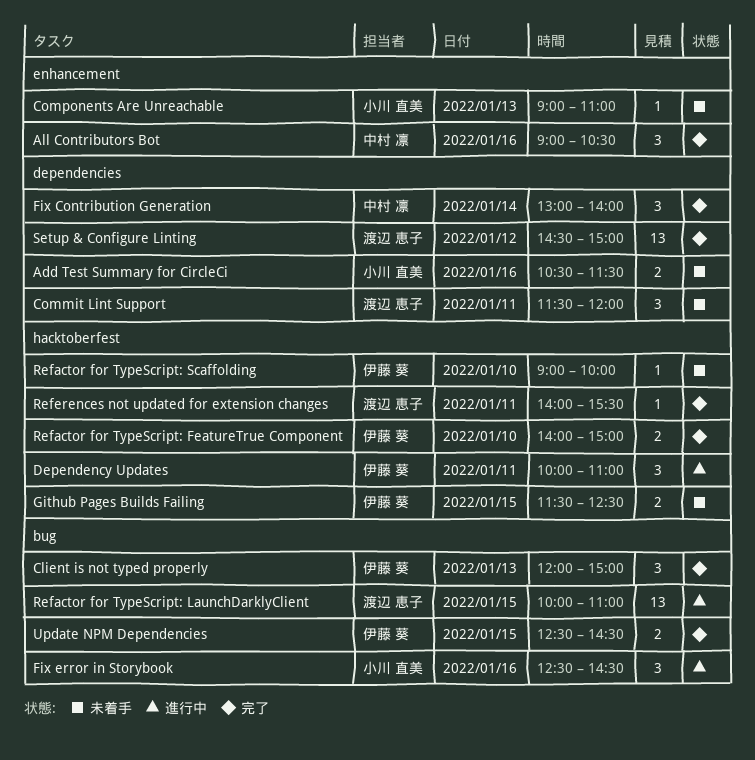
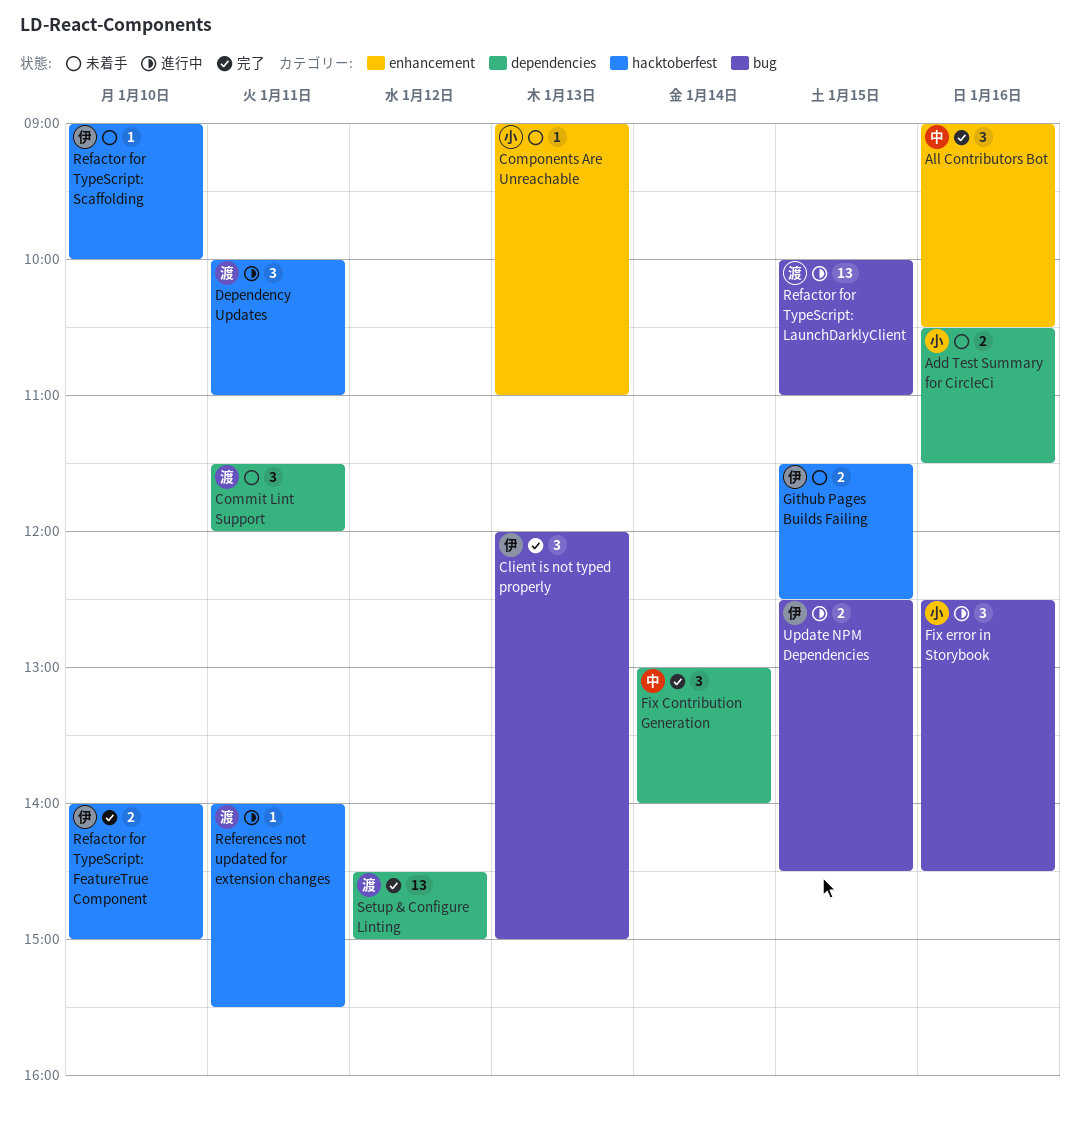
Dependency Updates, owner: 伊藤 葵 -> 渡辺 恵子
References not updated for extension changes, status: 完了 -> 進行中
Update NPM Dependencies, status: 完了 -> 進行中

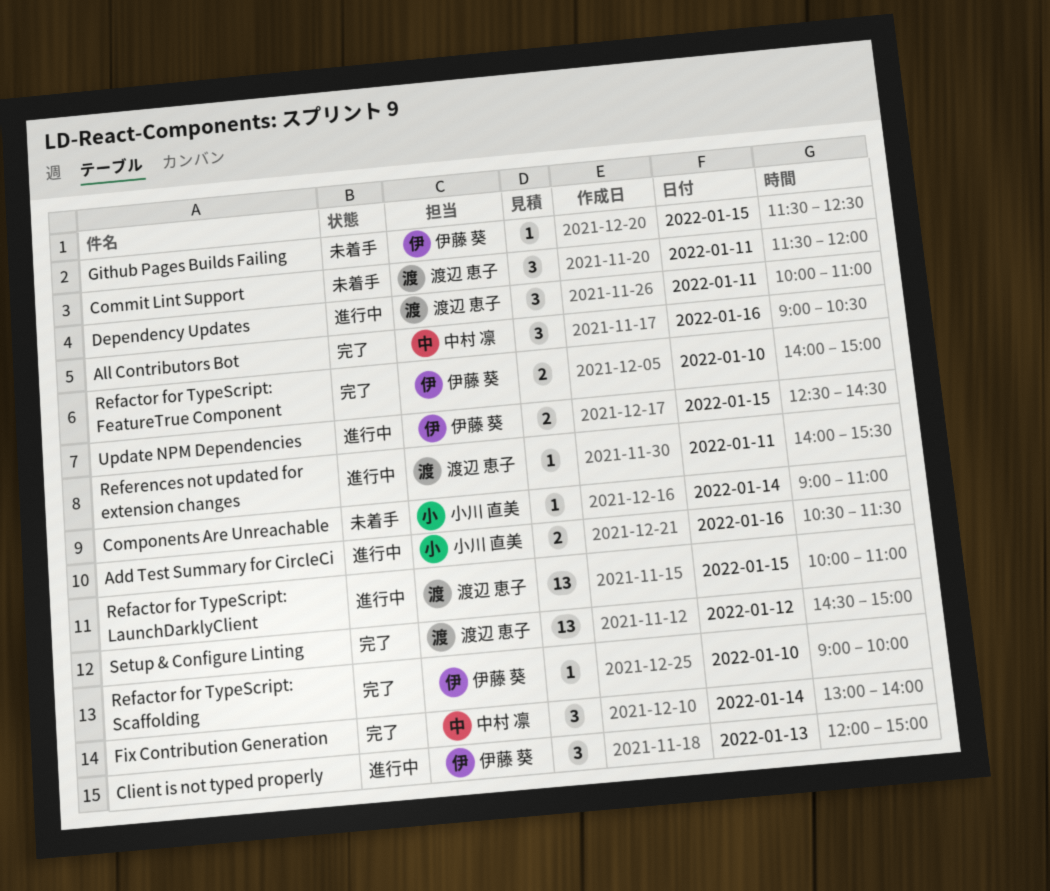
Add Test Summary for CircleCi, status: 未着手 -> 進行中
Client is not typed properly, status: 完了 -> 進行中
Components Are Unreachable, day: Jan 13 -> Jan 14
Fix error in Storybook: present -> none
Github Pages Builds Failing, estimate: 2 -> 1
Refactor for TypeScript: Scaffolding, status: 未着手 -> 完了

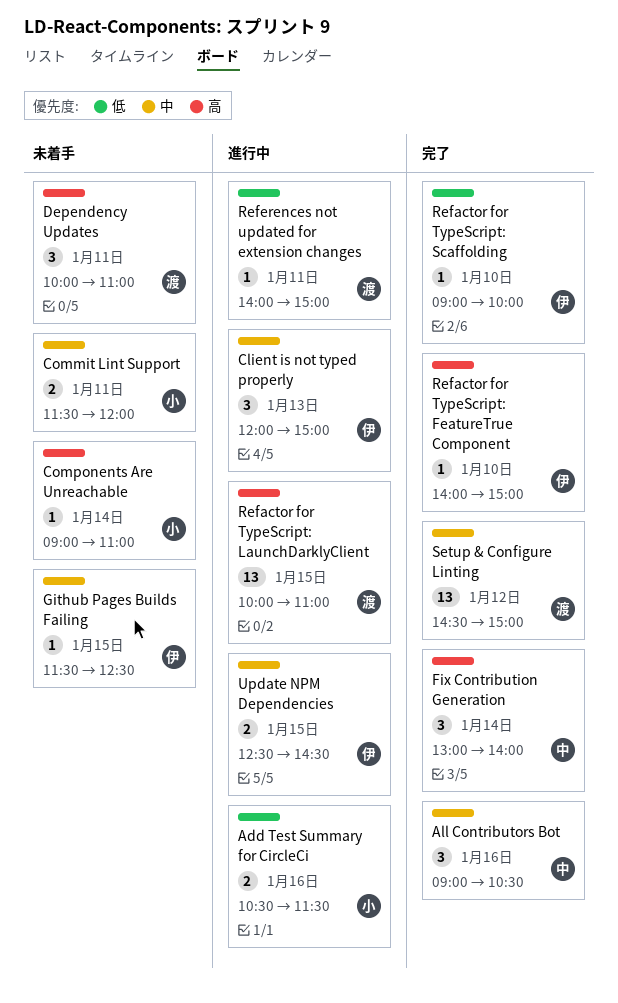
Commit Lint Support, owner: 渡辺 恵子 -> 小川 直美
Commit Lint Support, estimate: 3 -> 2
Dependency Updates, status: 進行中 -> 未着手
Refactor for TypeScript: FeatureTrue Component, estimate: 2 -> 1
References not updated for extension changes, ends: 15:30 -> 15:00

